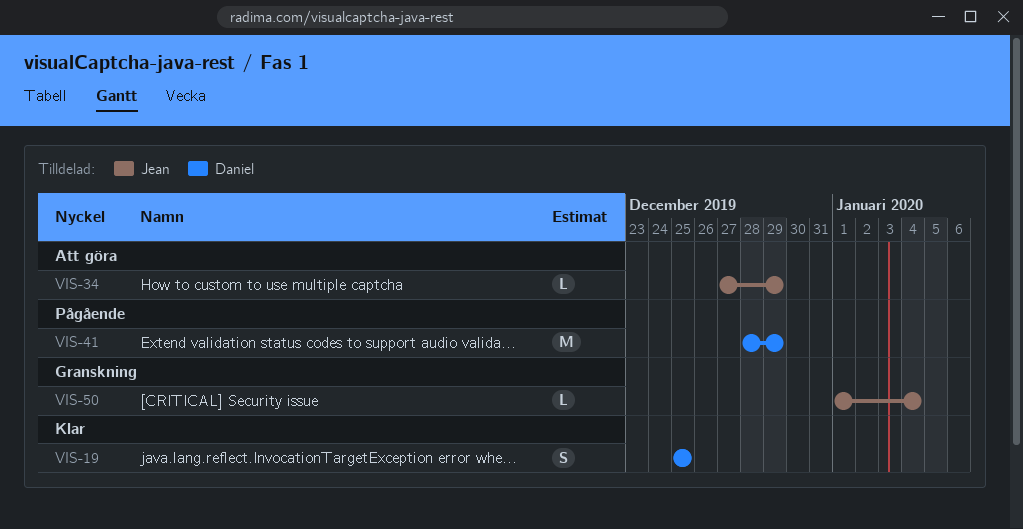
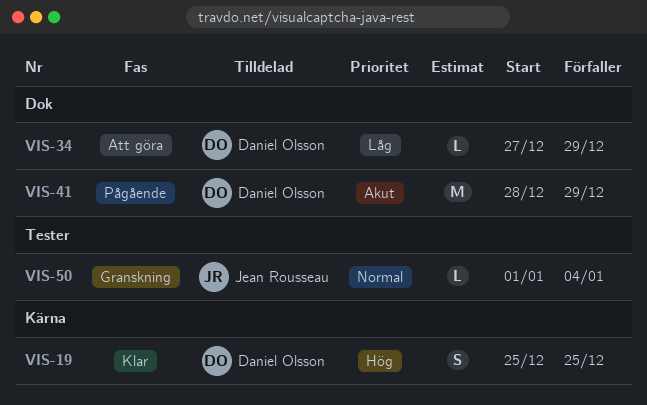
VIS-34, owner: Jean Rousseau -> Daniel Olsson

